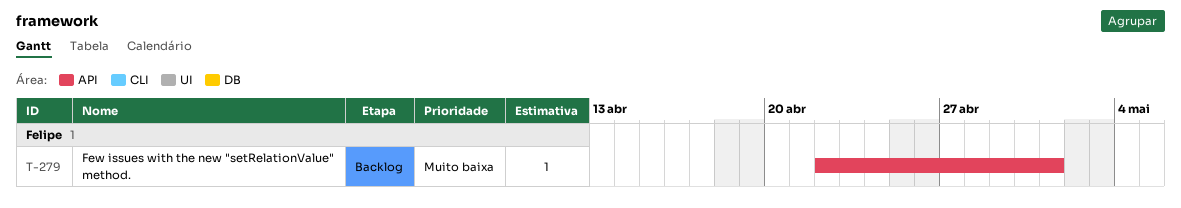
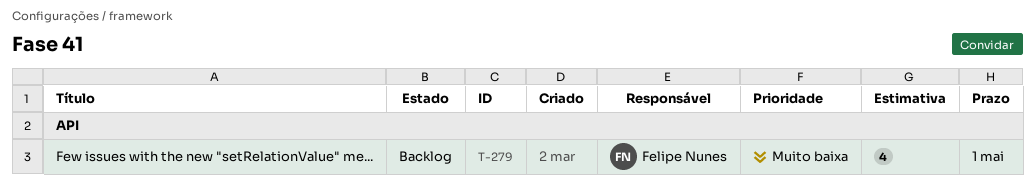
T-279, estimate: 1 -> 4

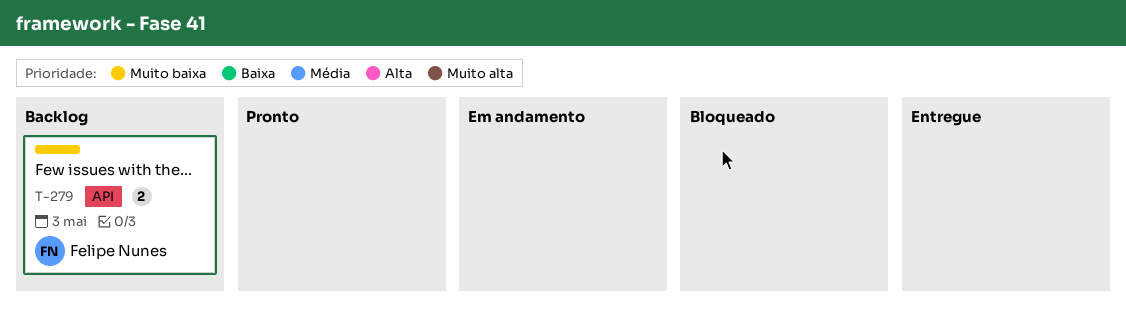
T-279, estimate: 4 -> 2
T-279, due: May 1 -> May 3

